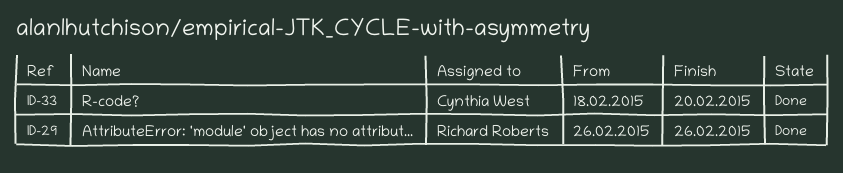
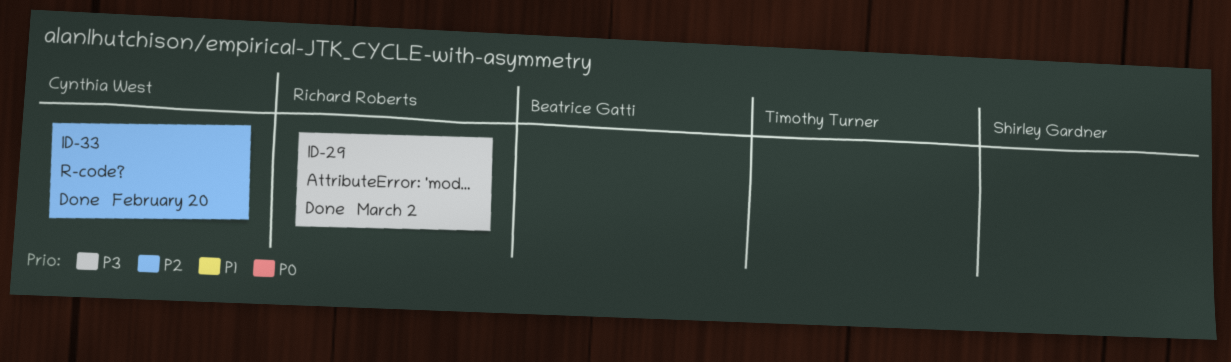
ID-29, due: Feb 26 -> Mar 2

